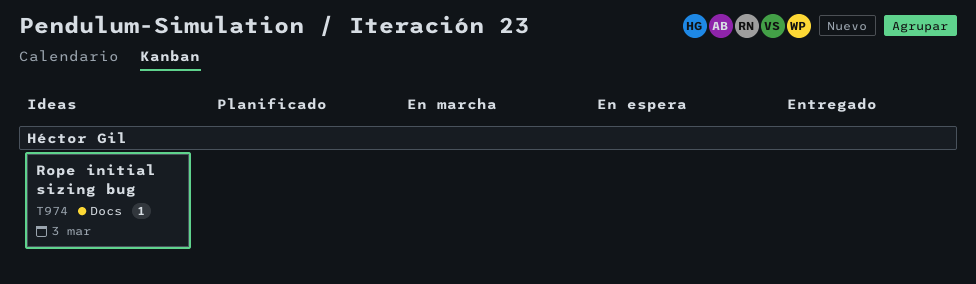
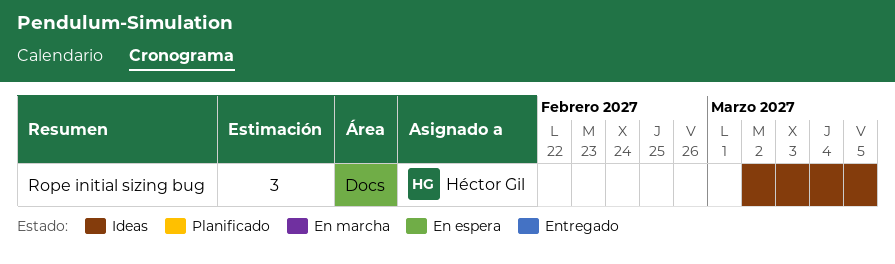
Rope initial sizing bug, estimate: 1 -> 3
Rope initial sizing bug, due: Mar 3 -> Mar 5

